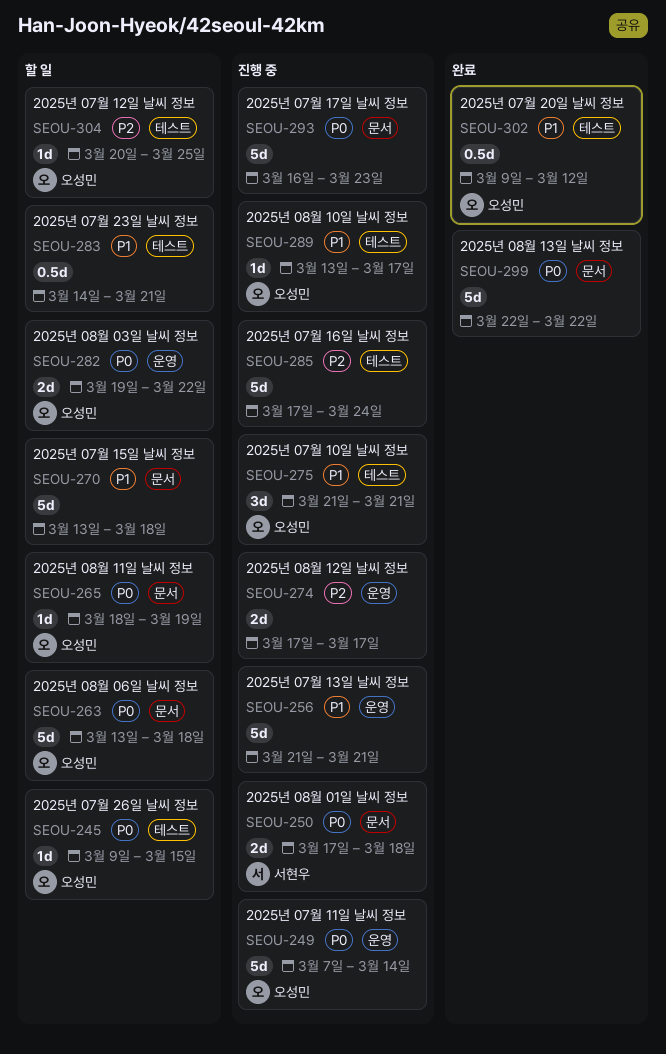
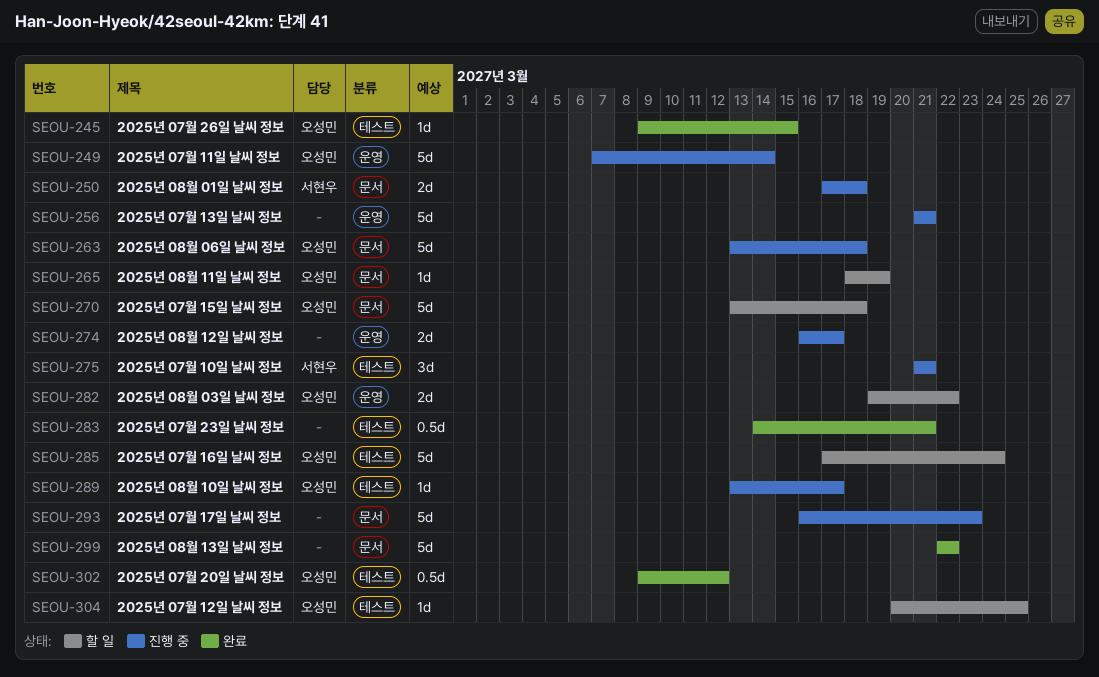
SEOU-245, status: 할 일 -> 완료
SEOU-263, status: 할 일 -> 진행 중
SEOU-270, owner: none -> 오성민
SEOU-274, start: Mar 17 -> Mar 16
SEOU-275, owner: 오성민 -> 서현우
SEOU-283, status: 할 일 -> 완료
SEOU-285, status: 진행 중 -> 할 일
SEOU-285, owner: none -> 오성민

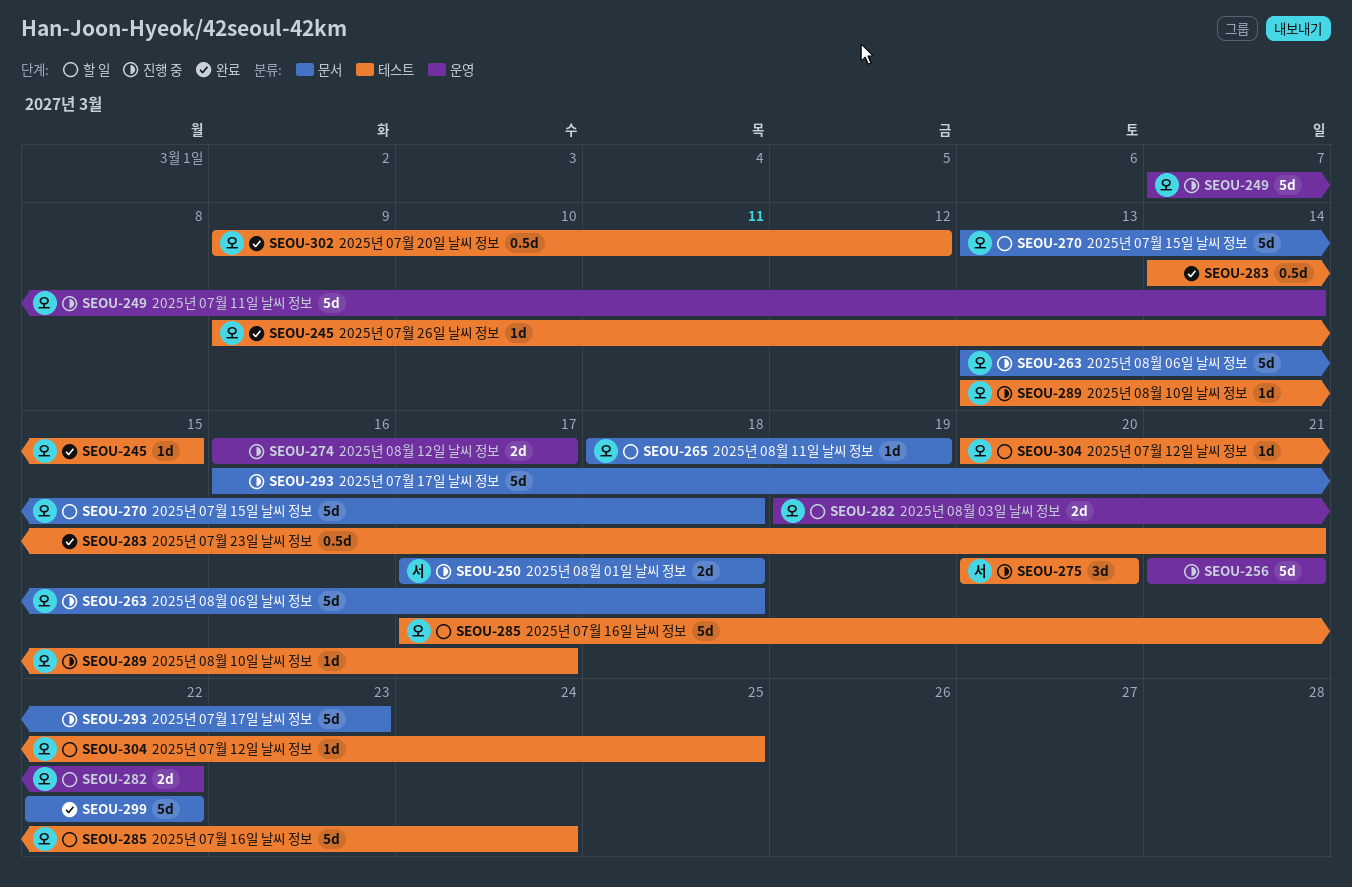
SEOU-275, start: Mar 21 -> Mar 20
SEOU-275, due: Mar 21 -> Mar 20

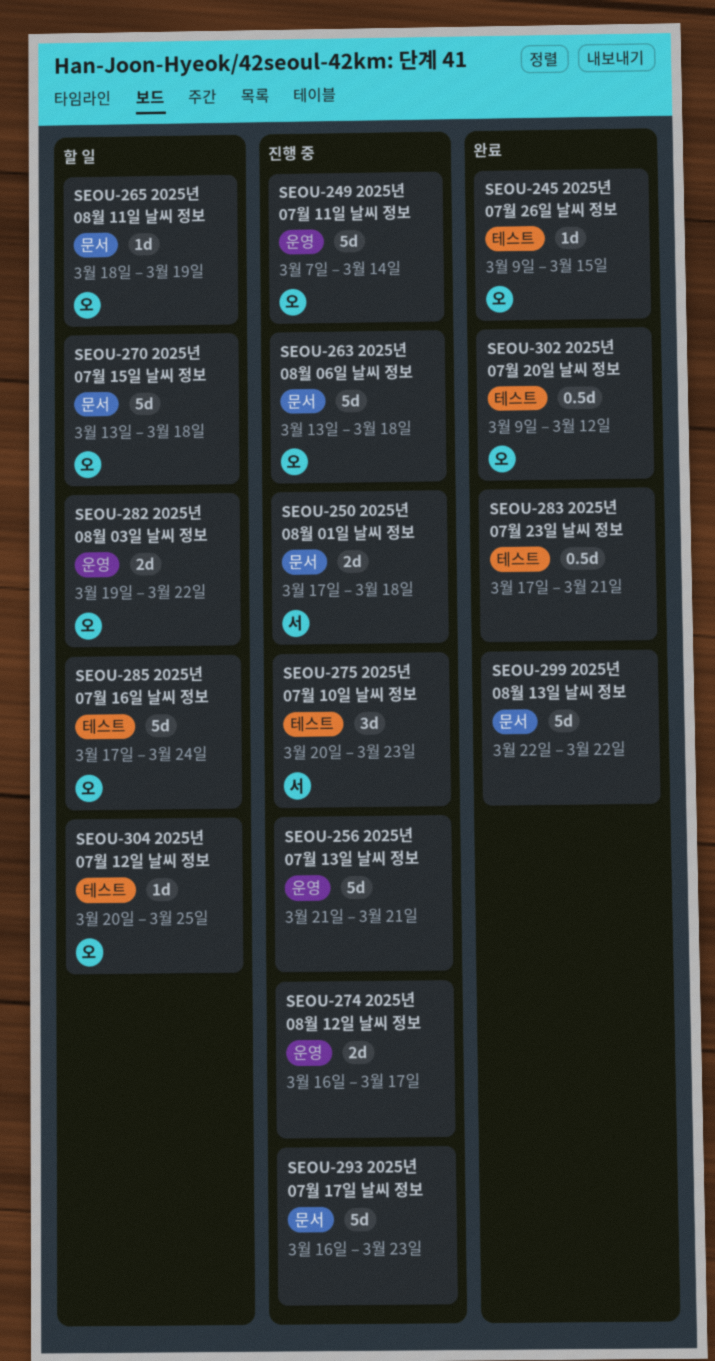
SEOU-275, due: Mar 20 -> Mar 23
SEOU-283, start: Mar 14 -> Mar 17
SEOU-289: present -> none

